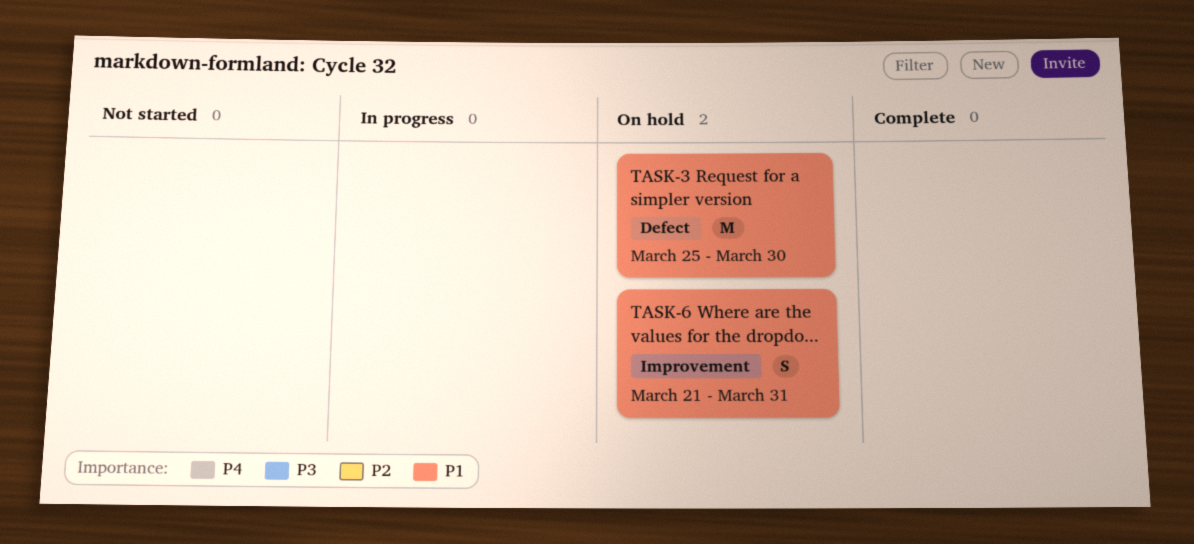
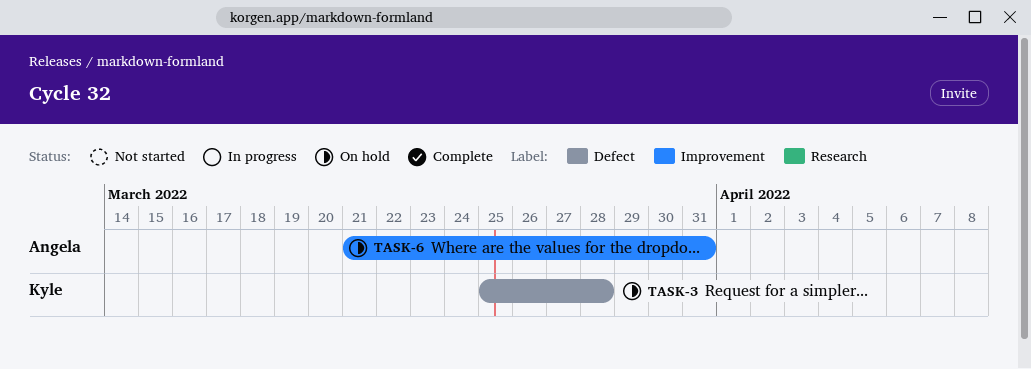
TASK-3, due: Mar 30 -> Mar 28

